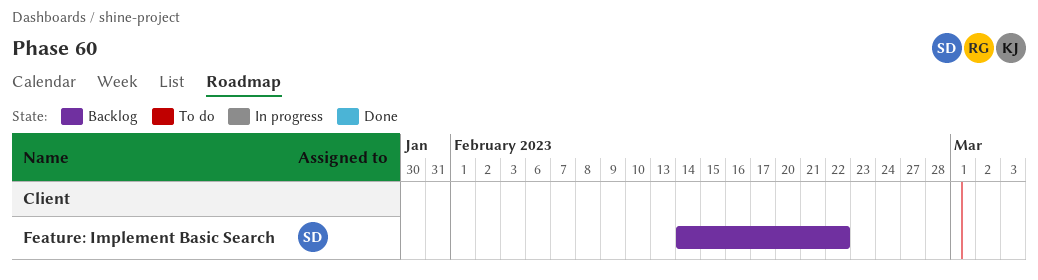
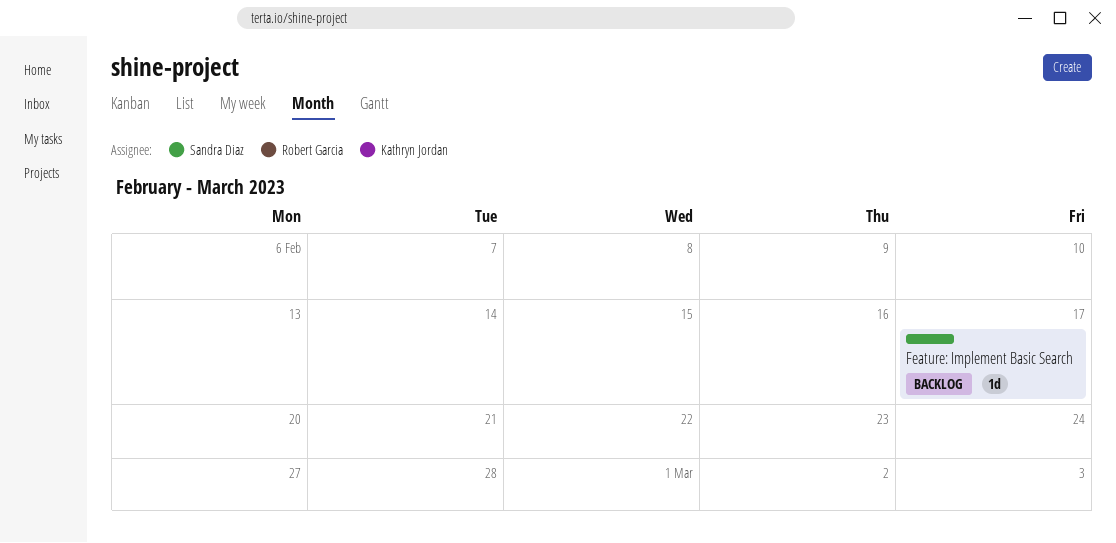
Feature: Implement Basic Search, due: Feb 22 -> Feb 17

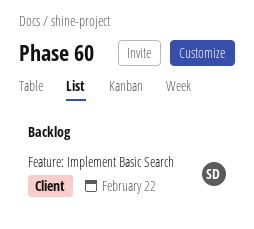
Feature: Implement Basic Search, due: Feb 17 -> Feb 22

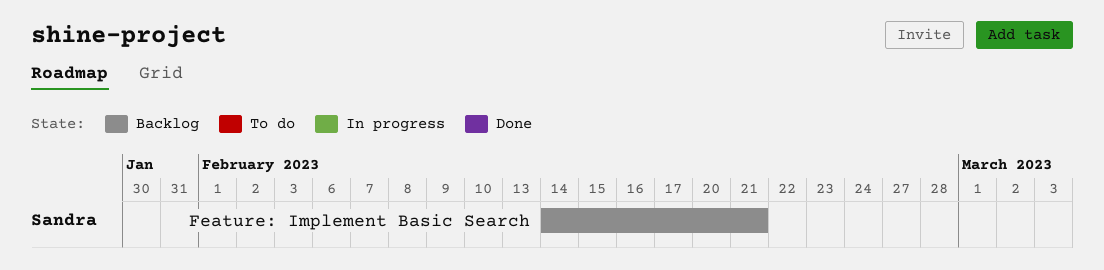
Feature: Implement Basic Search, due: Feb 22 -> Feb 21

